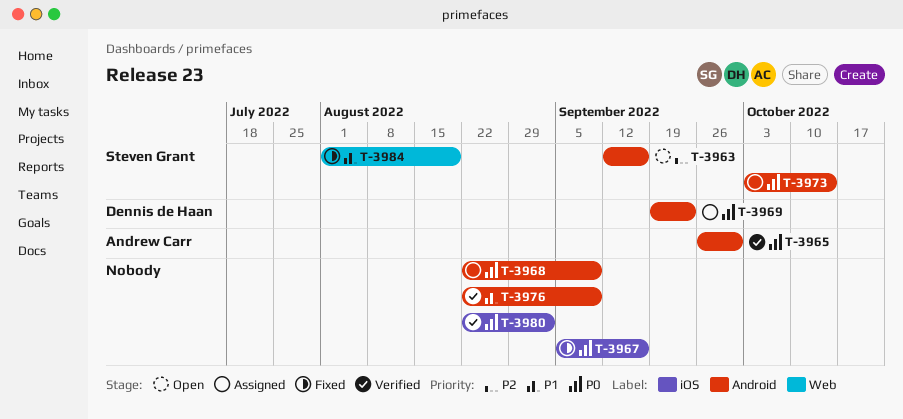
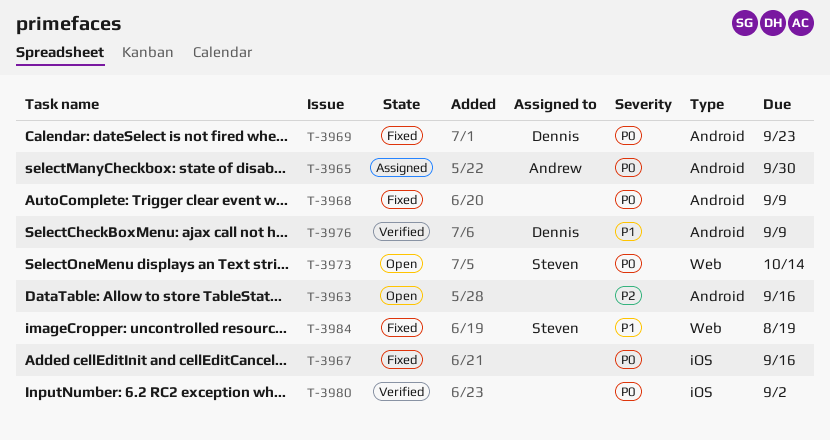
T-3963, owner: Steven Grant -> none
T-3965, status: Verified -> Assigned
T-3968, status: Assigned -> Fixed
T-3969, status: Assigned -> Fixed
T-3973, status: Assigned -> Open
T-3973, label: Android -> Web
T-3976, owner: none -> Dennis de Haan

